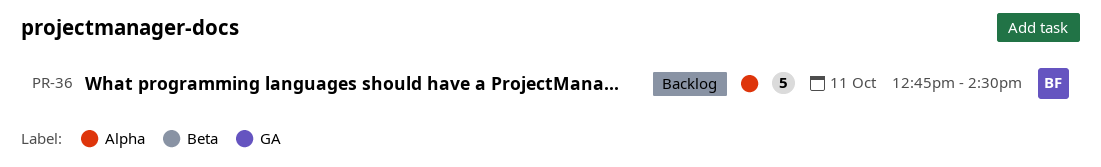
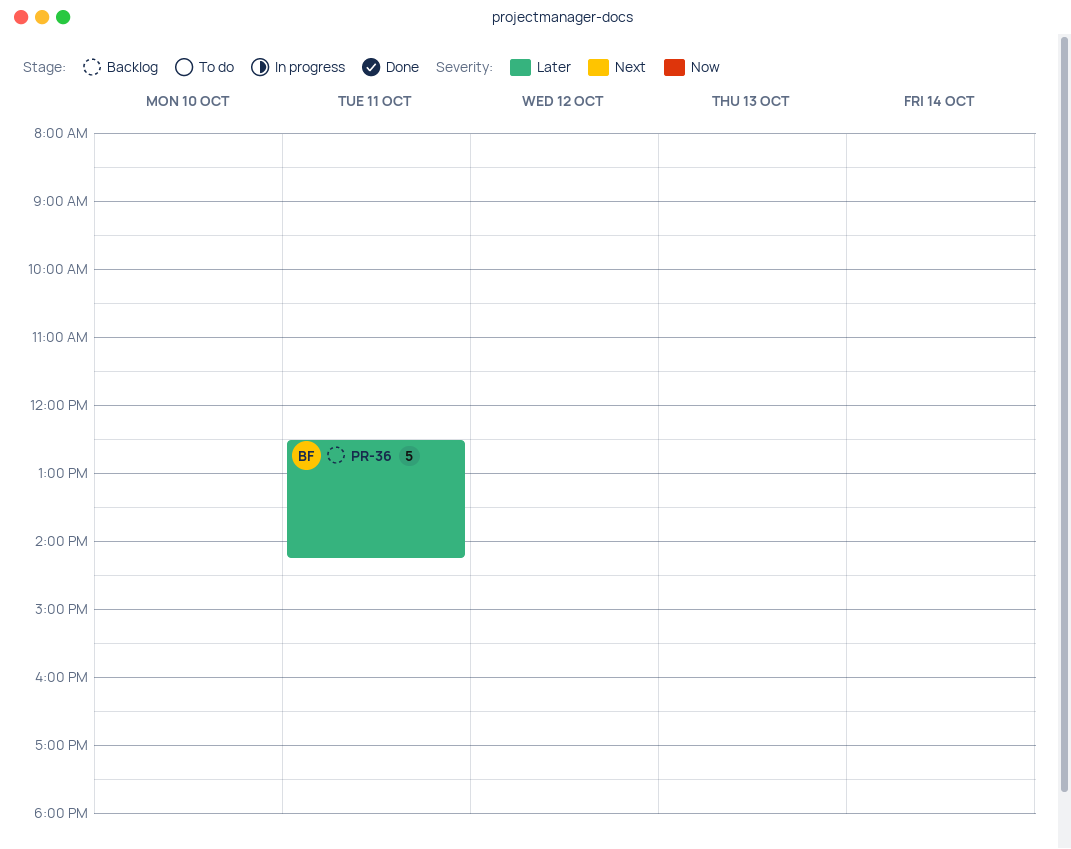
PR-36, begins: 12:45 -> 12:30
PR-36, ends: 14:30 -> 14:15

